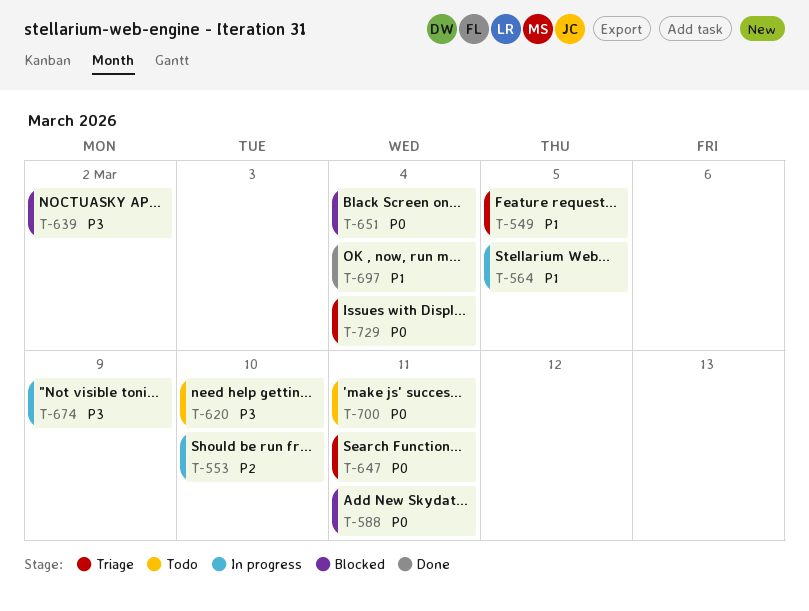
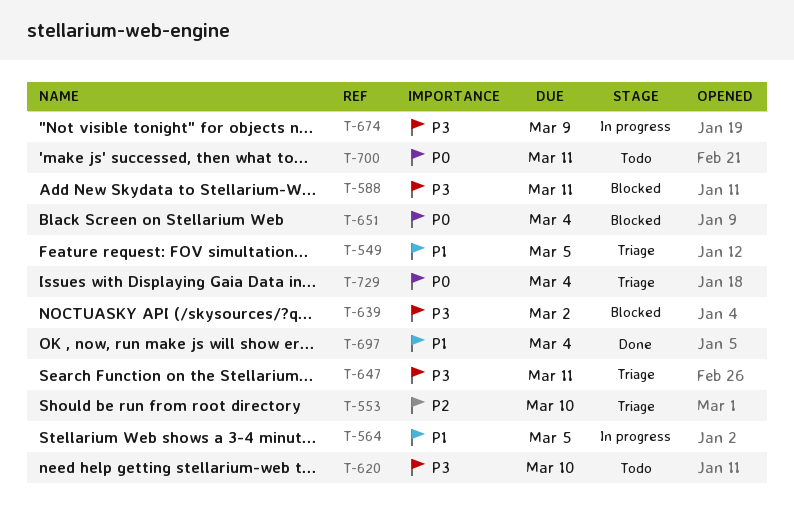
T-553, status: In progress -> Triage
T-588, priority: P0 -> P3
T-647, priority: P0 -> P3

